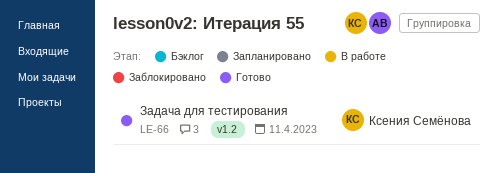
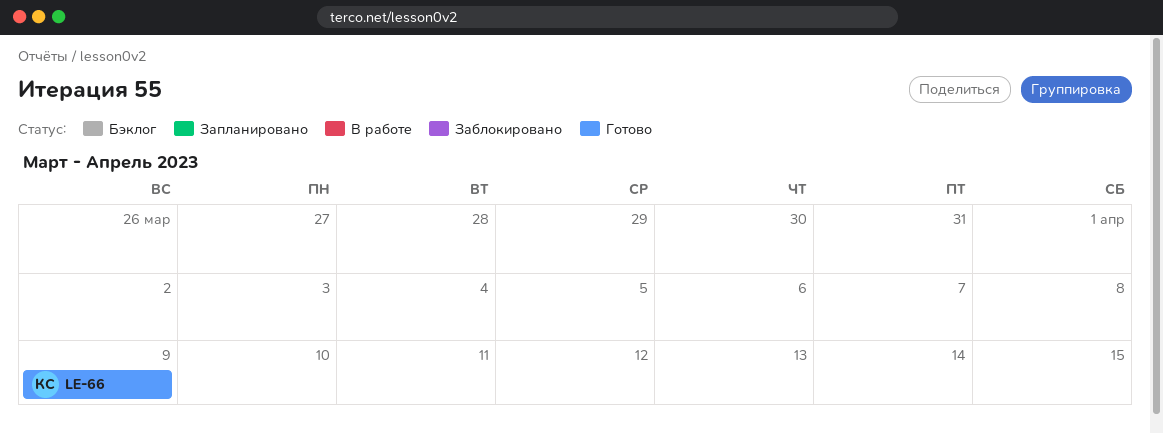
LE-66, due: Apr 11 -> Apr 9

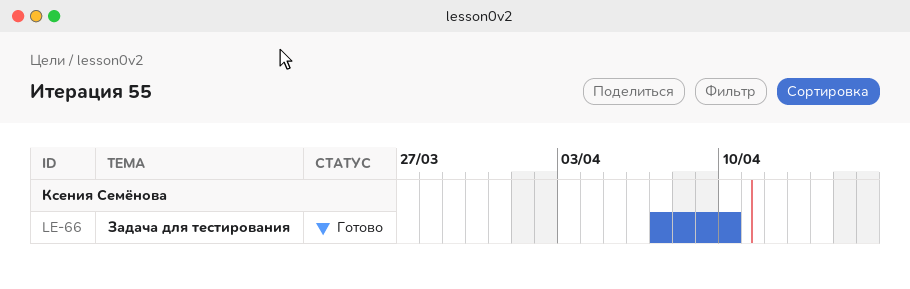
LE-66, start: Apr 9 -> Apr 7
LE-66, due: Apr 9 -> Apr 10

